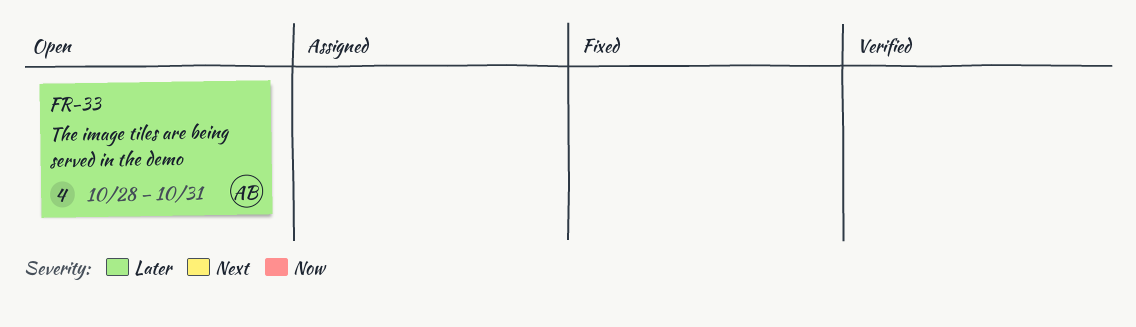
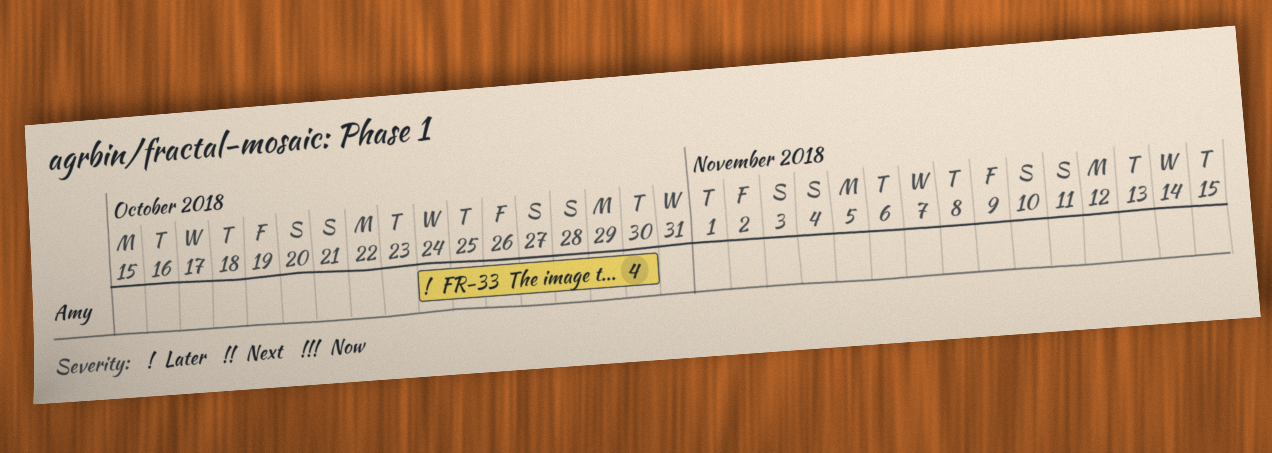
FR-33, start: Oct 28 -> Oct 24
FR-33, due: Oct 31 -> Oct 30

